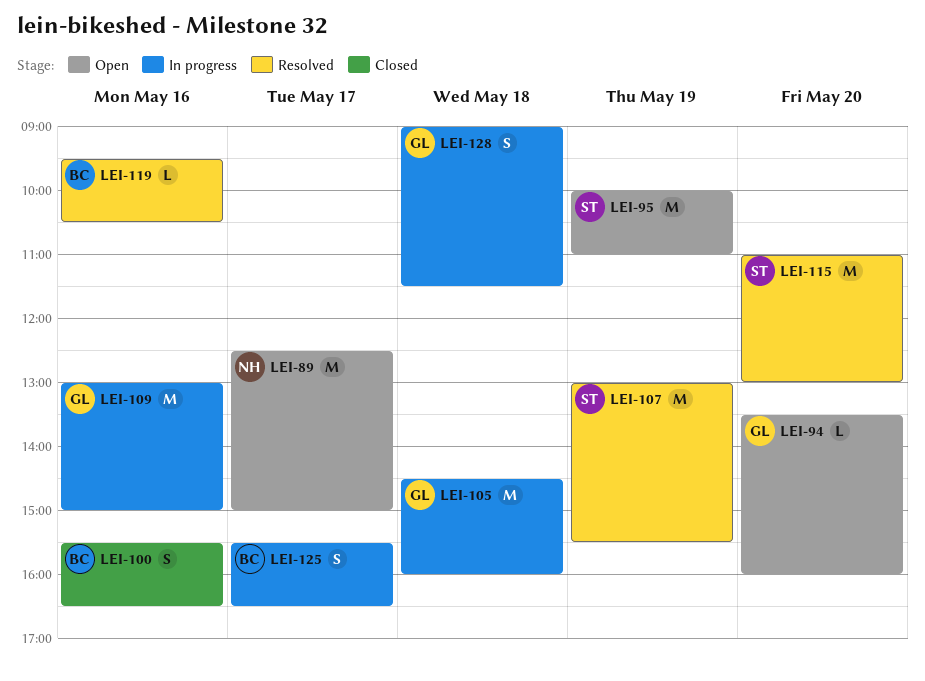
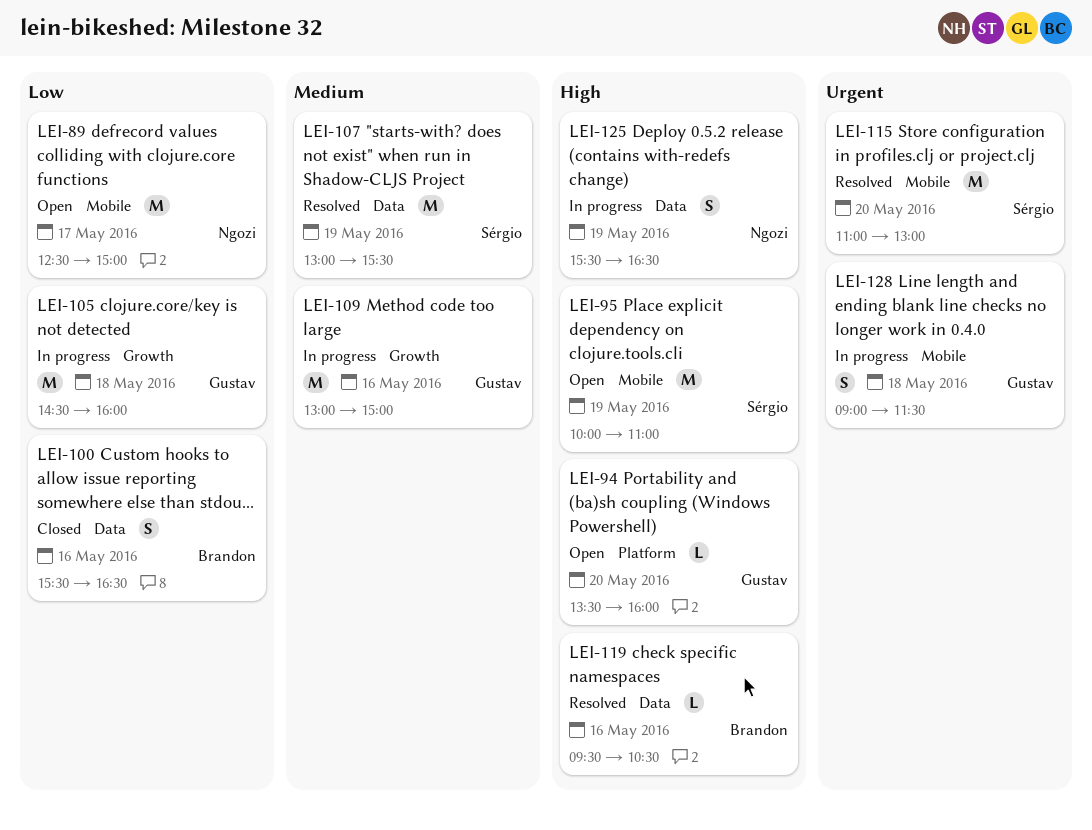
LEI-125, owner: Brandon -> Ngozi
LEI-125, day: May 17 -> May 19

